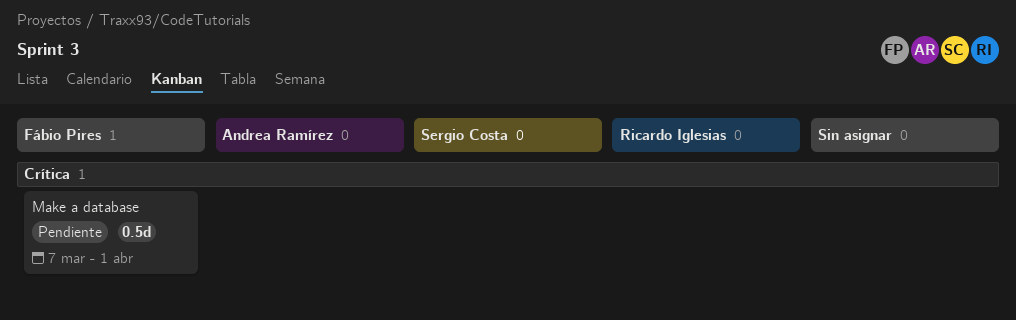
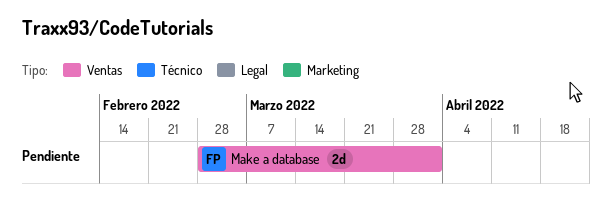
Make a database, estimate: 0.5d -> 2d
Make a database, start: Mar 7 -> Feb 28

